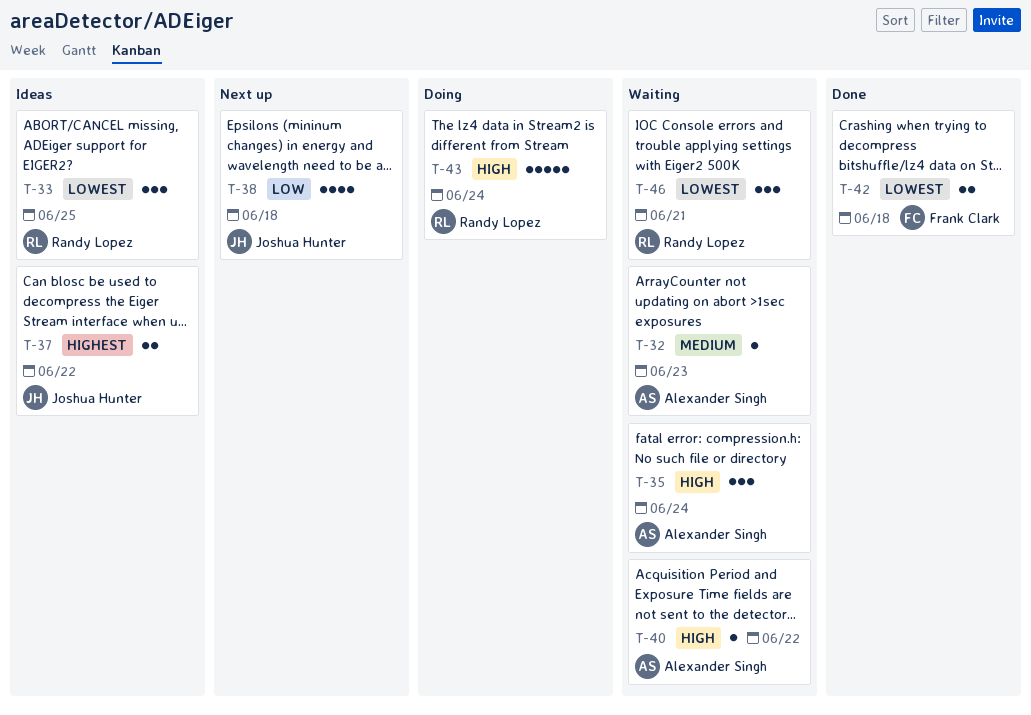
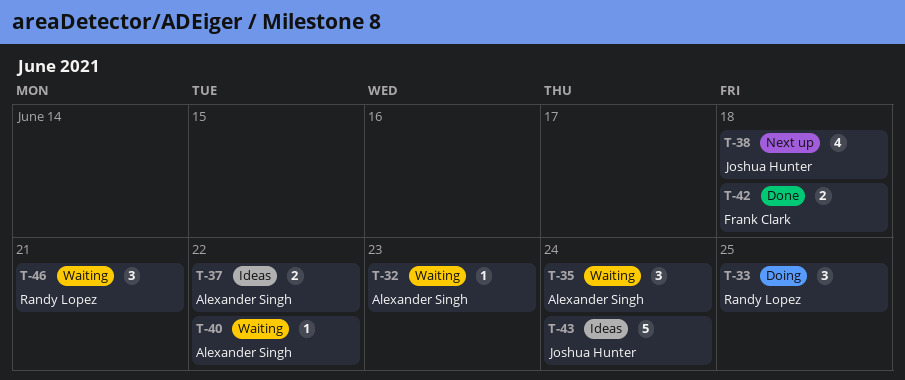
T-33, status: Ideas -> Doing
T-37, owner: Joshua Hunter -> Alexander Singh
T-43, status: Doing -> Ideas
T-43, owner: Randy Lopez -> Joshua Hunter

